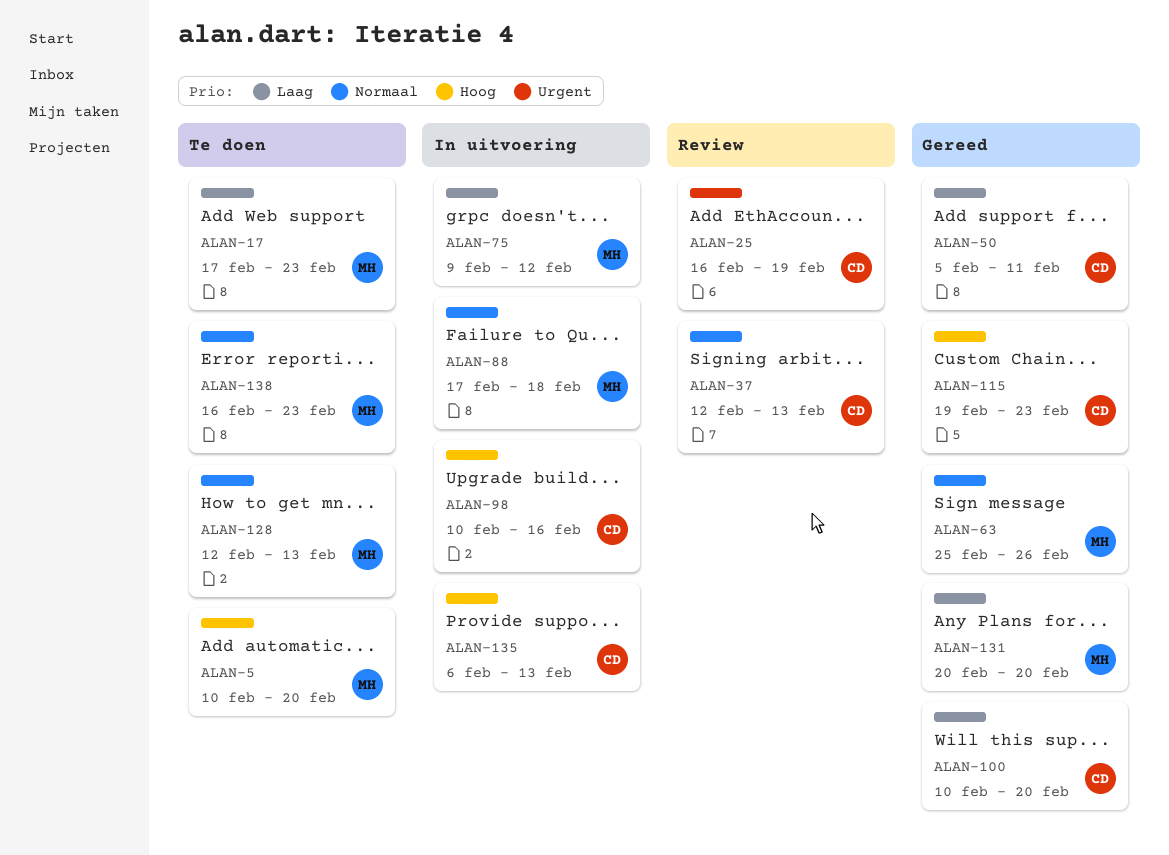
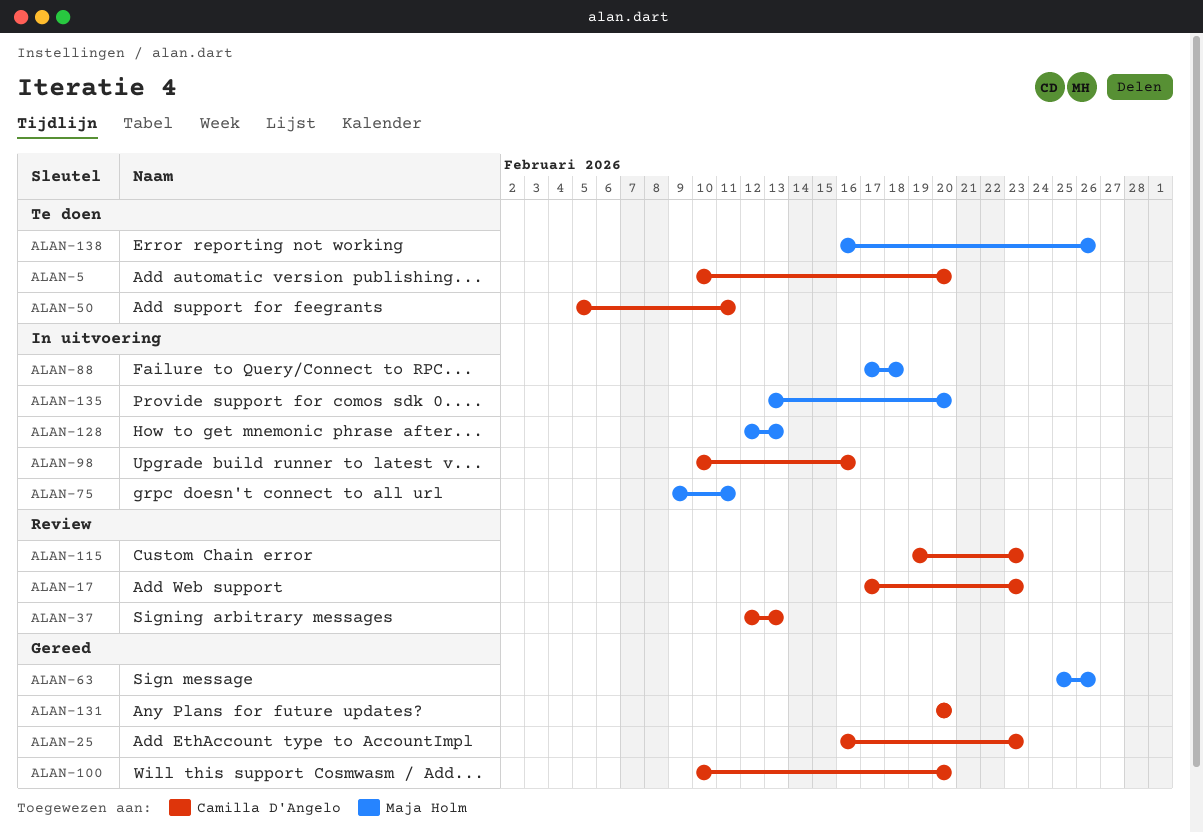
ALAN-5, owner: Maja Holm -> Camilla D'Angelo
ALAN-17, status: Te doen -> Review
ALAN-17, owner: Maja Holm -> Camilla D'Angelo
ALAN-25, status: Review -> Gereed
ALAN-25, due: Feb 19 -> Feb 23
ALAN-50, status: Gereed -> Te doen
ALAN-75, due: Feb 12 -> Feb 11
ALAN-115, status: Gereed -> Review
ALAN-128, status: Te doen -> In uitvoering
ALAN-131, owner: Maja Holm -> Camilla D'Angelo
ALAN-135, owner: Camilla D'Angelo -> Maja Holm
ALAN-135, start: Feb 6 -> Feb 13
ALAN-135, due: Feb 13 -> Feb 20
ALAN-138, due: Feb 23 -> Feb 26

